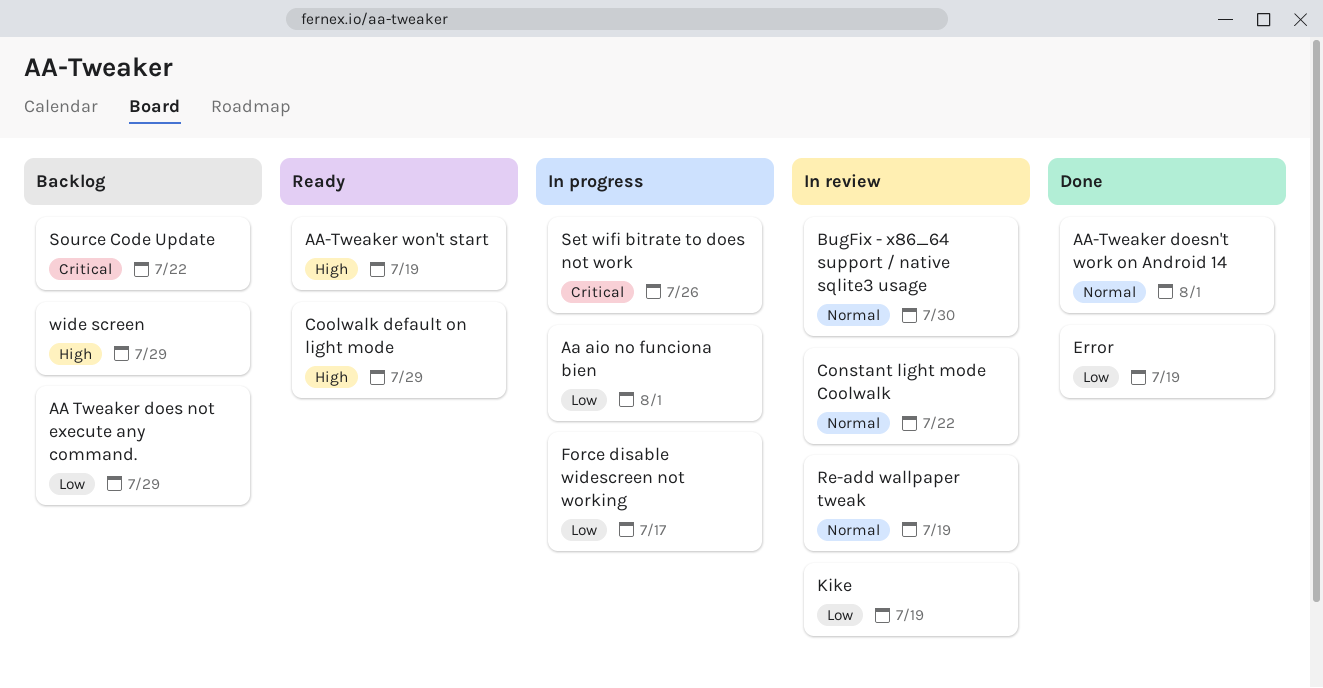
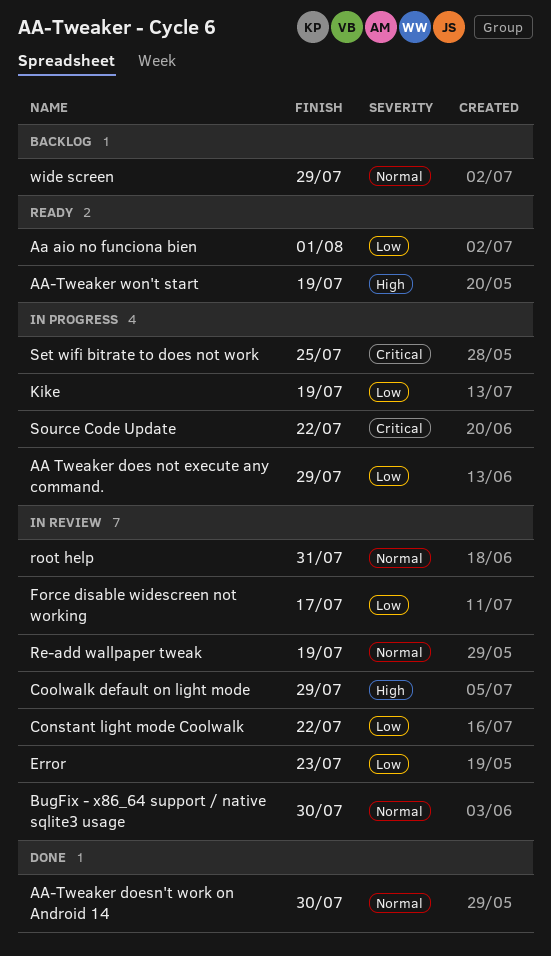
Aa aio no funciona bien, status: In progress -> Ready
AA Tweaker does not execute any command., status: Backlog -> In progress
AA-Tweaker doesn't work on Android 14, due: Aug 1 -> Jul 30
Constant light mode Coolwalk, priority: Normal -> Low
Coolwalk default on light mode, status: Ready -> In review
Error, status: Done -> In review
Error, due: Jul 19 -> Jul 23
Force disable widescreen not working, status: In progress -> In review
Kike, status: In review -> In progress
root help: none -> present
Set wifi bitrate to does not work, due: Jul 26 -> Jul 25
Source Code Update, status: Backlog -> In progress
wide screen, priority: High -> Normal

